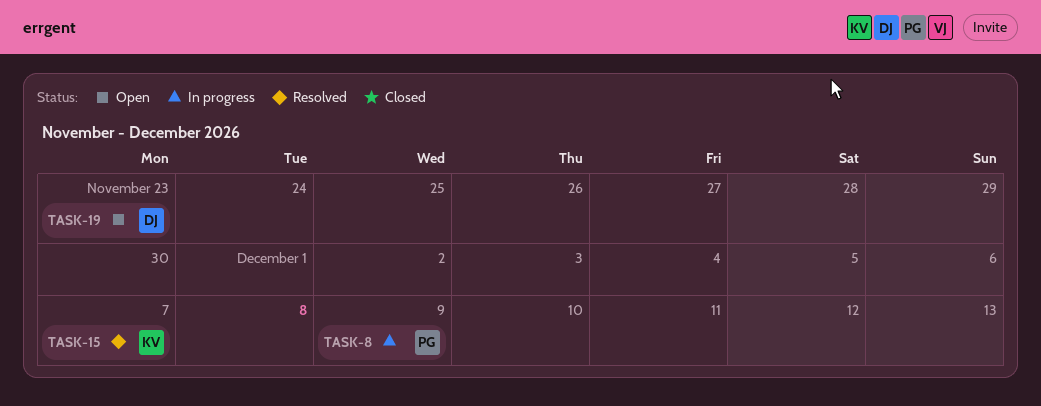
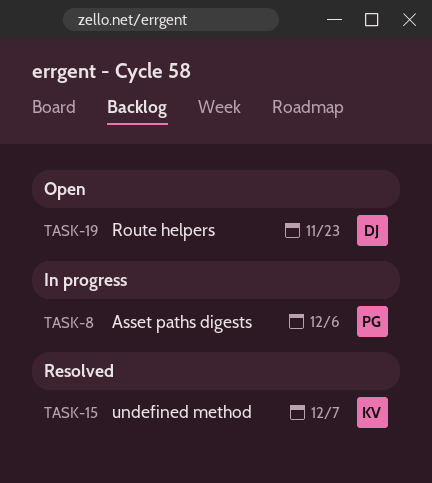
TASK-8, due: Dec 9 -> Dec 6

